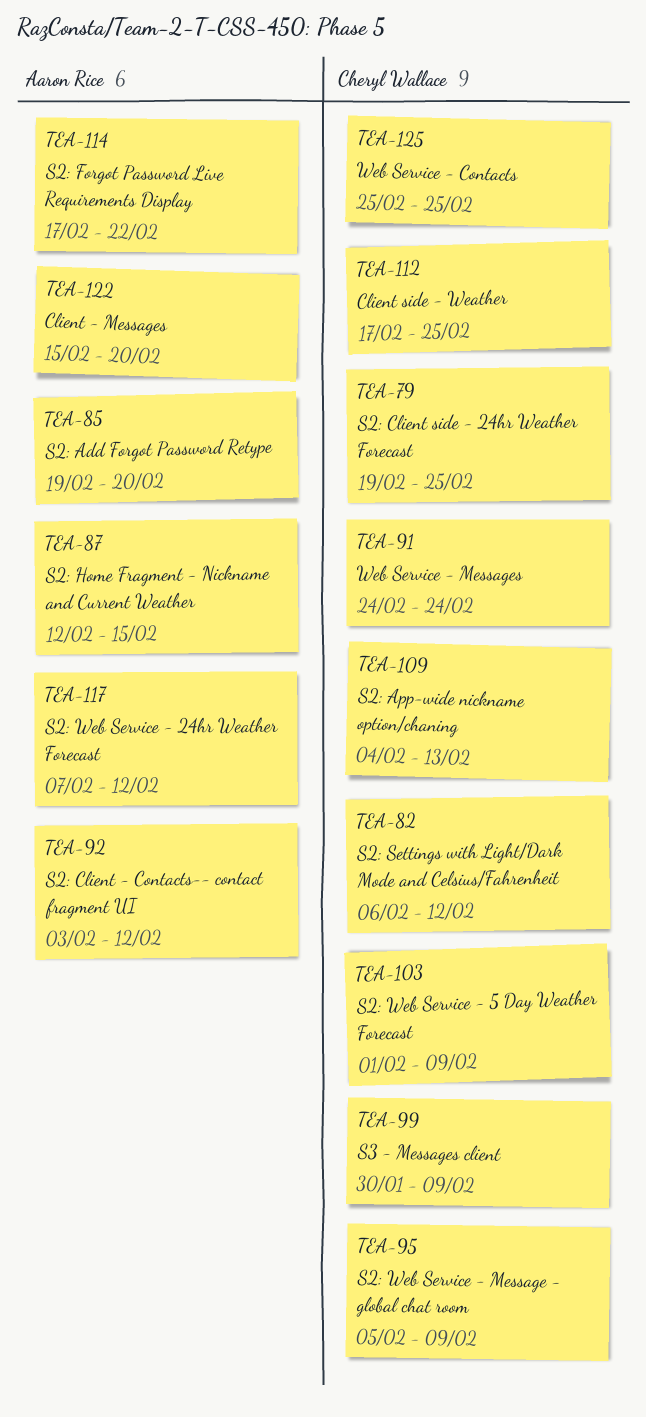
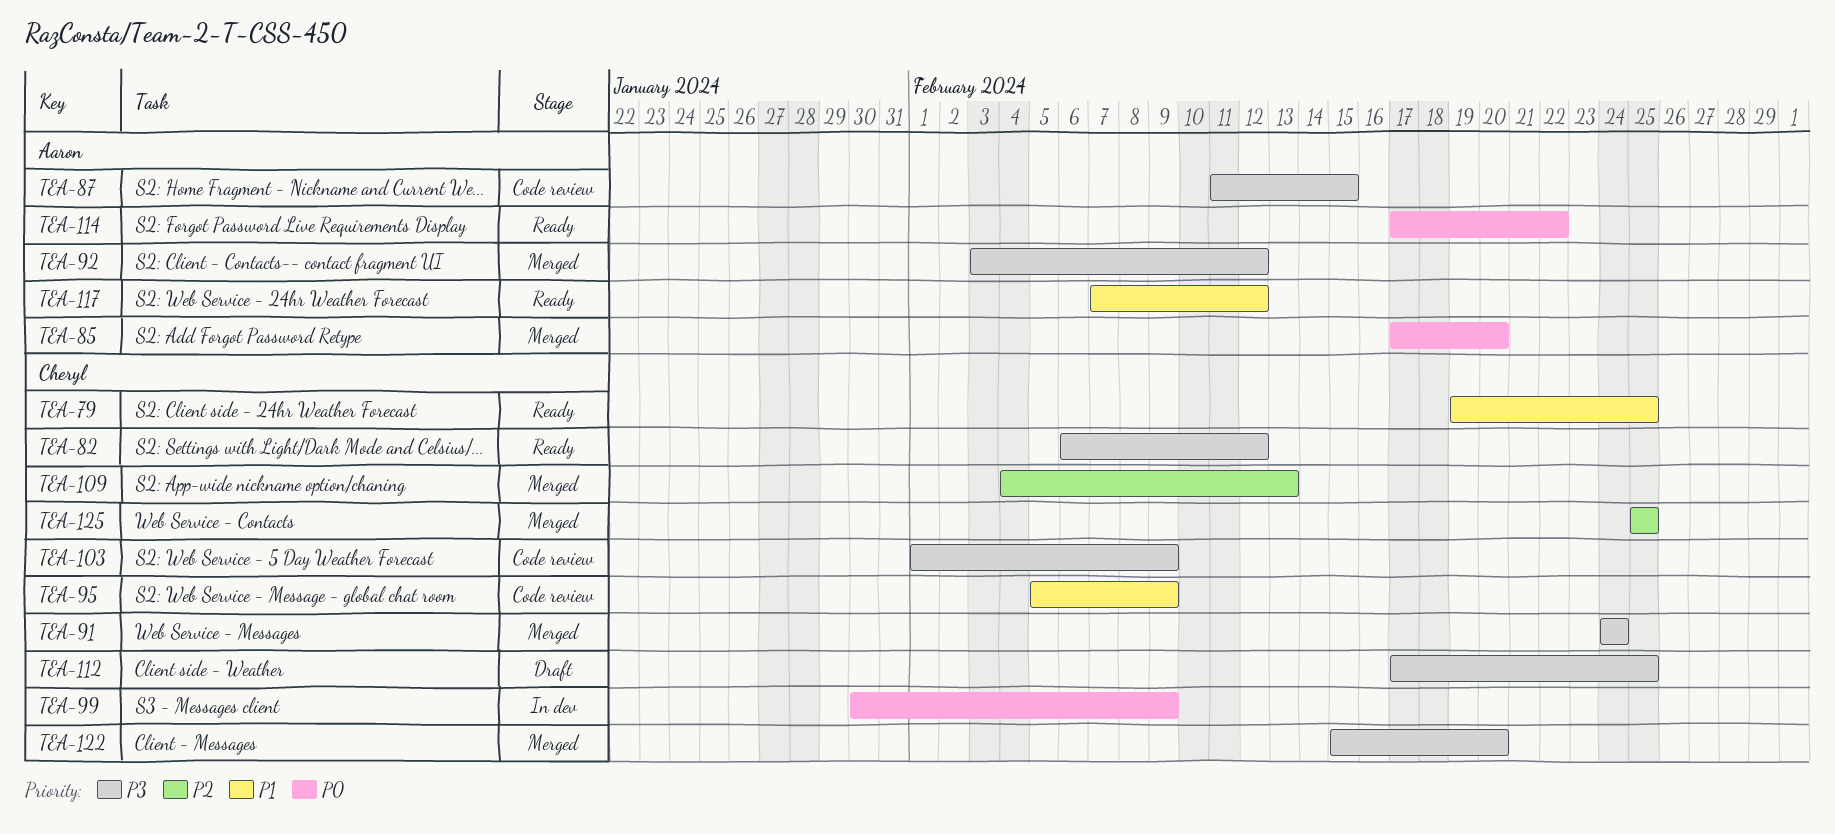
TEA-85, start: Feb 19 -> Feb 17
TEA-87, start: Feb 12 -> Feb 11
TEA-122, owner: Aaron Rice -> Cheryl Wallace

